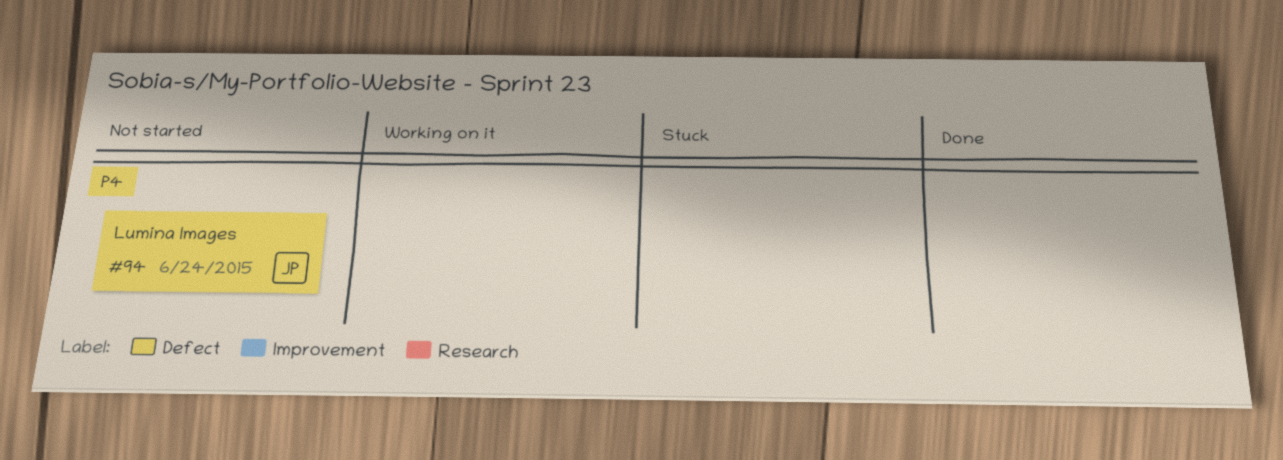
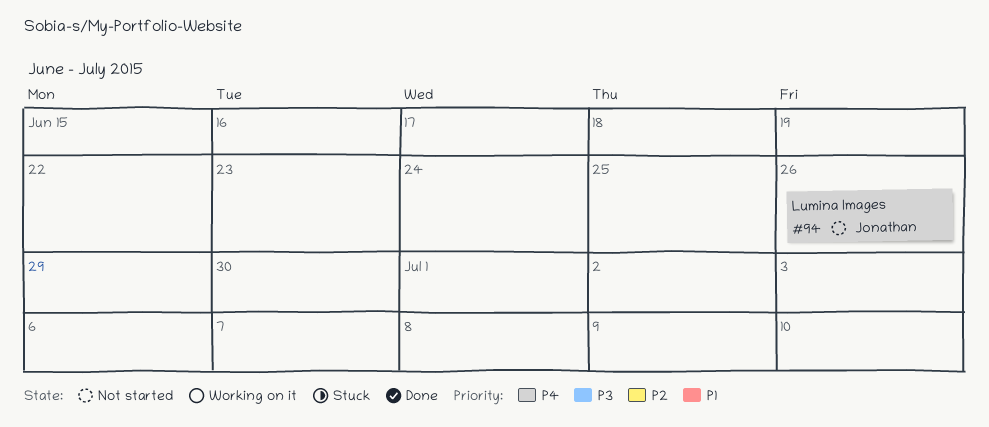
#94, due: Jun 24 -> Jun 26

